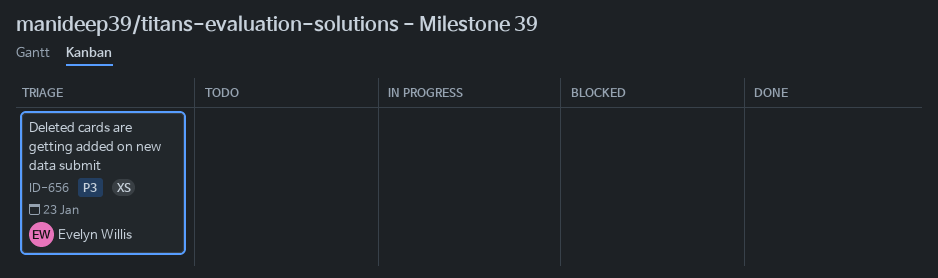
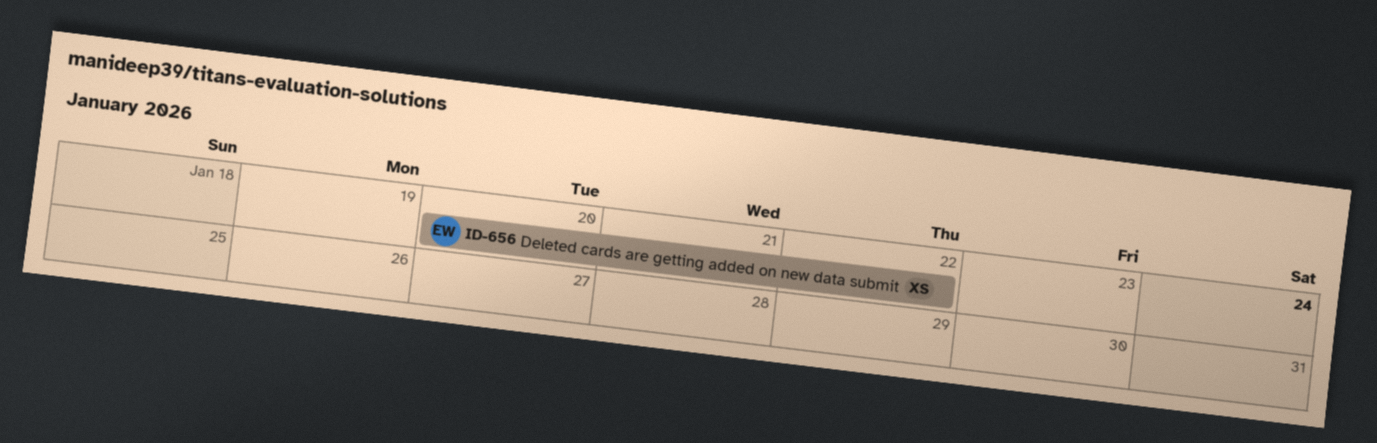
ID-656, due: Jan 23 -> Jan 22

